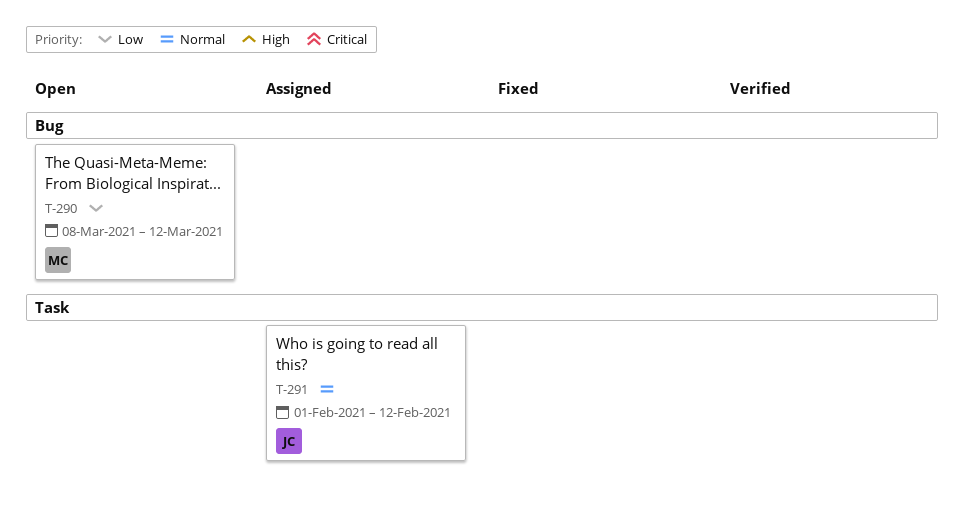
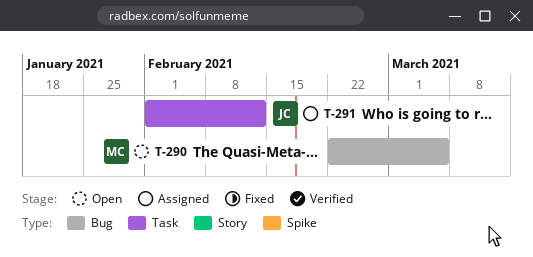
T-290, start: Mar 8 -> Feb 22
T-290, due: Mar 12 -> Mar 5

